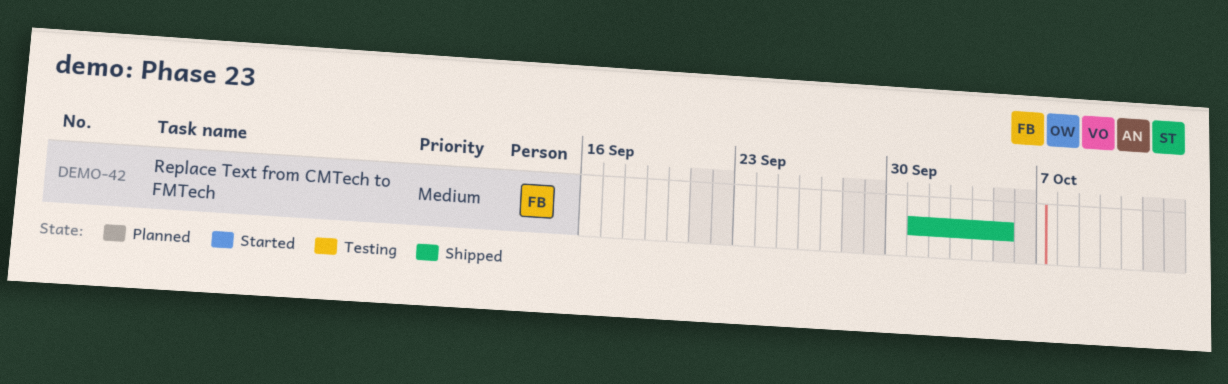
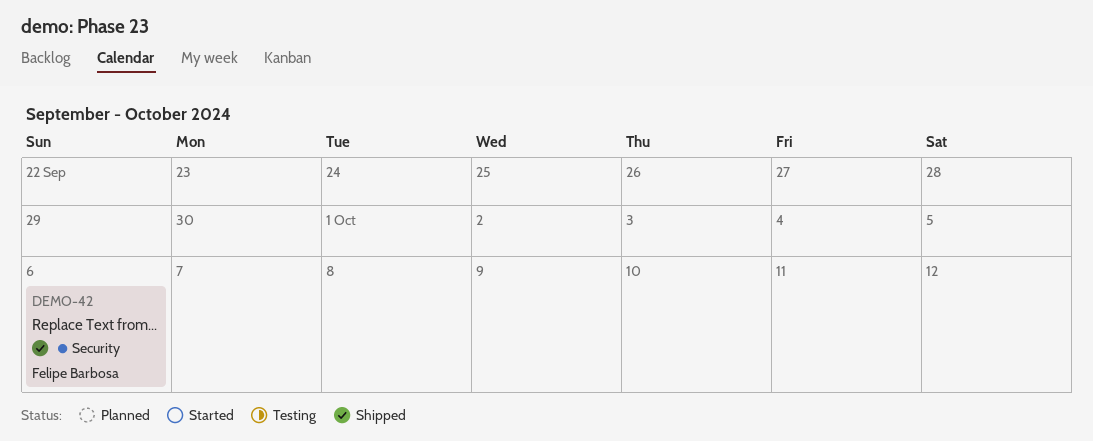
DEMO-42, due: Oct 5 -> Oct 6

